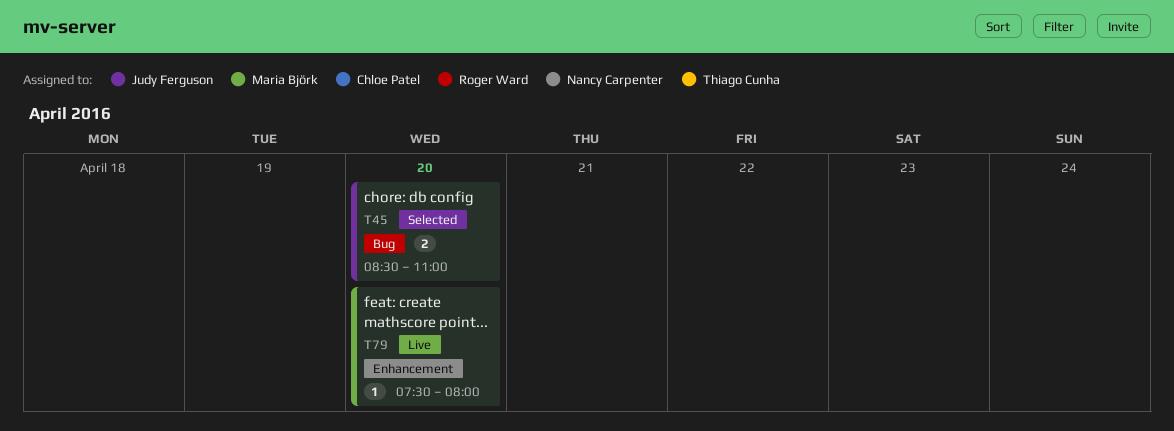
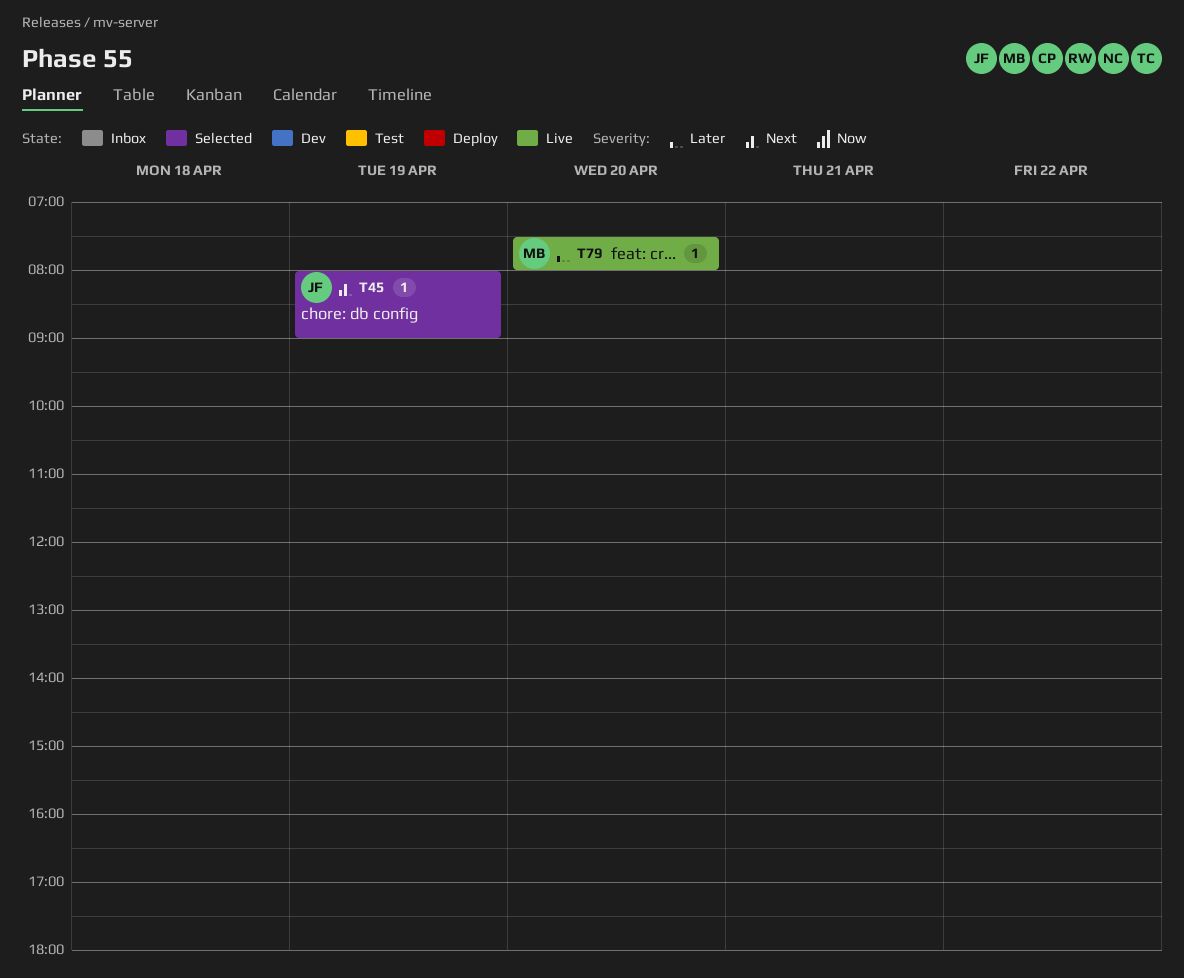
T45, estimate: 2 -> 1
T45, day: Apr 20 -> Apr 19
T45, begins: 08:30 -> 08:00
T45, ends: 11:00 -> 09:00

